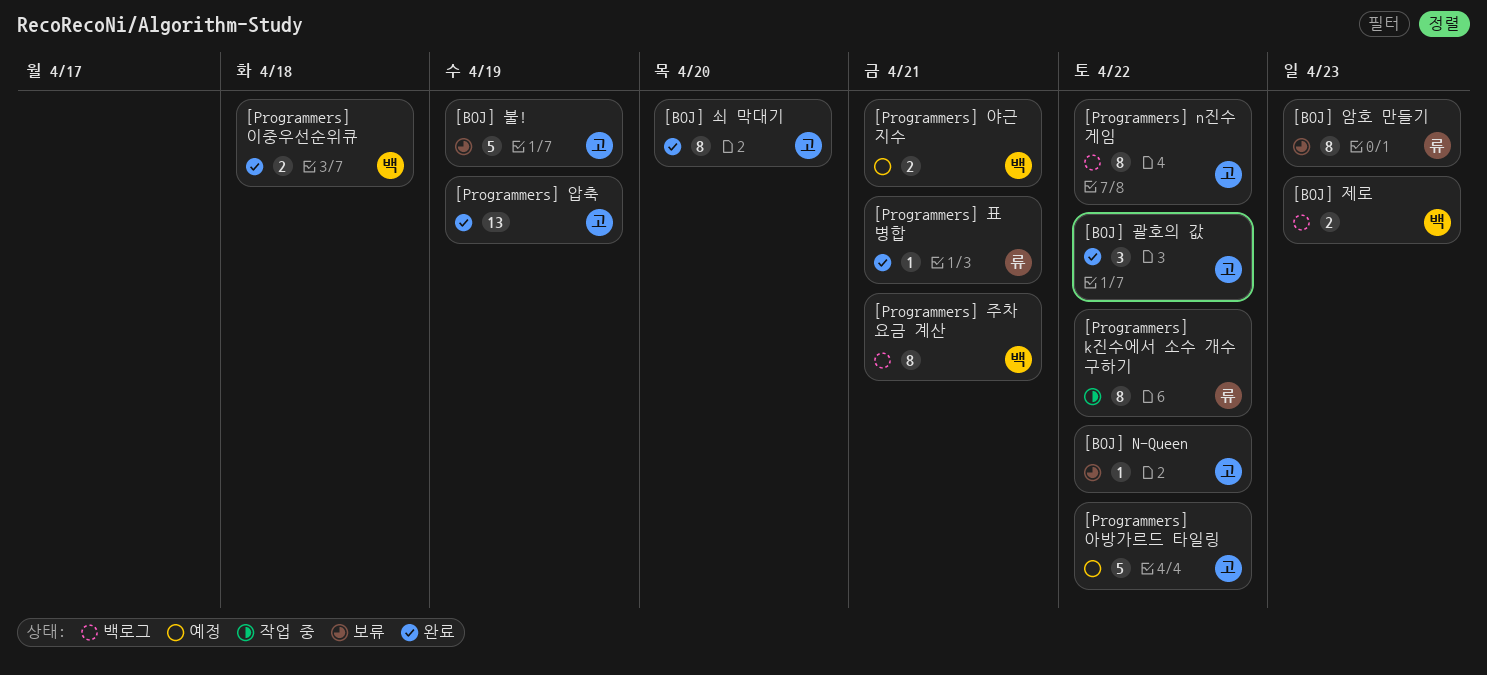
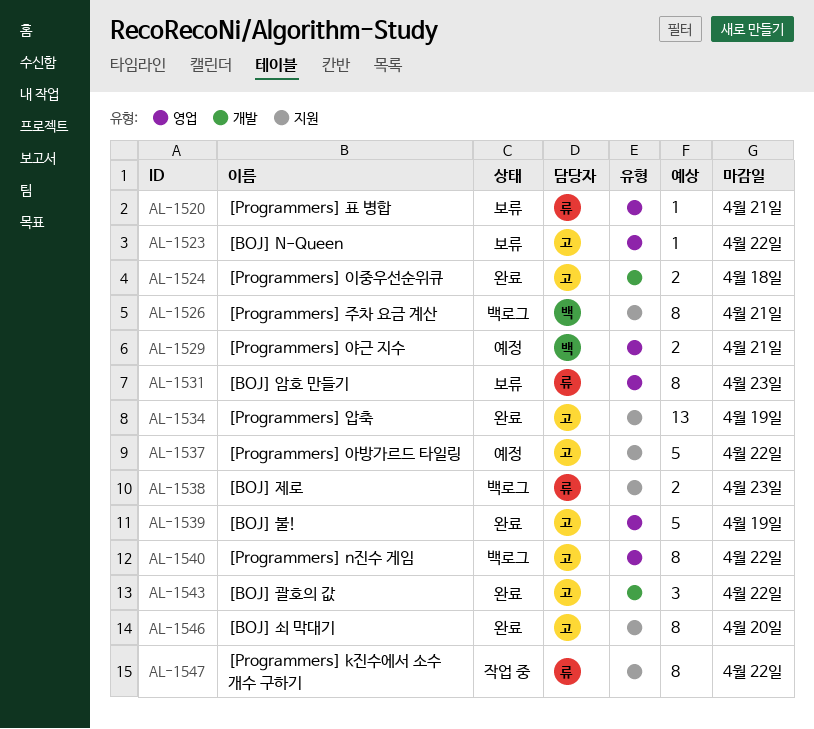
[BOJ] 불!, status: 보류 -> 완료
[BOJ] 제로, owner: 백 -> 류
[Programmers] 이중우선순위큐, owner: 백 -> 고
[Programmers] 표 병합, status: 완료 -> 보류

